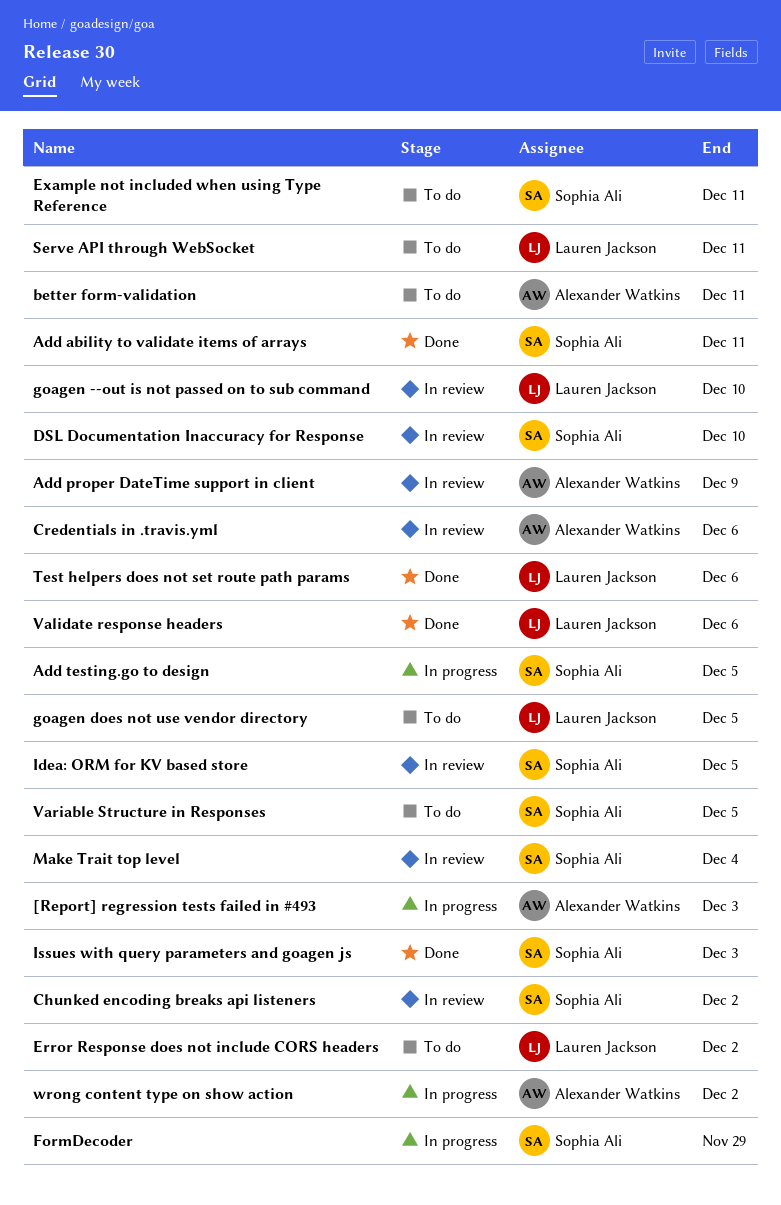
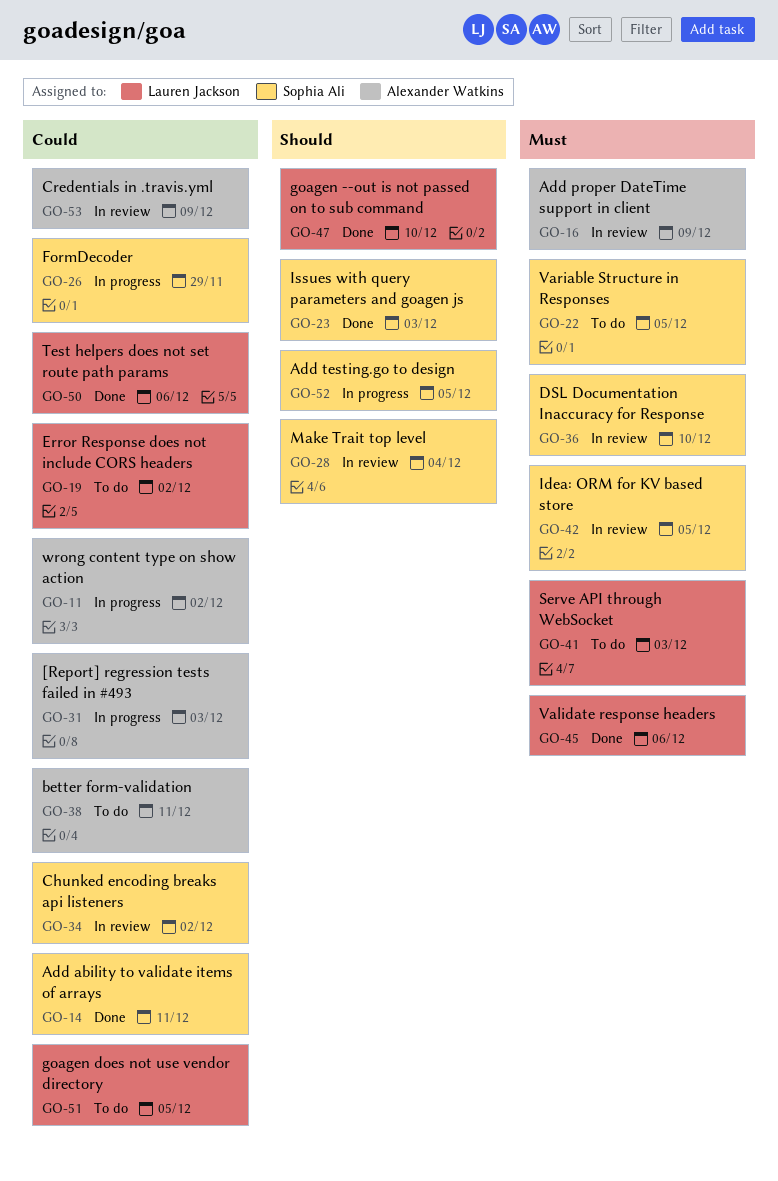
Credentials in .travis.yml, due: Dec 6 -> Dec 9
Example not included when using Type Reference: present -> none
goagen --out is not passed on to sub command, status: In review -> Done
Serve API through WebSocket, due: Dec 11 -> Dec 3

